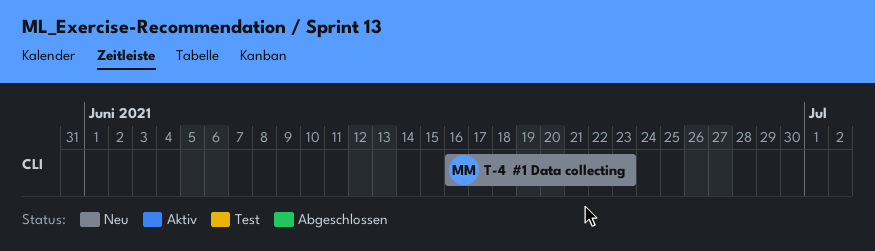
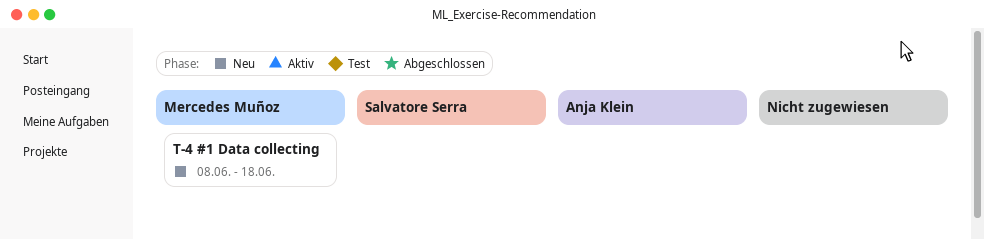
T-4, start: Jun 16 -> Jun 8
T-4, due: Jun 23 -> Jun 18

